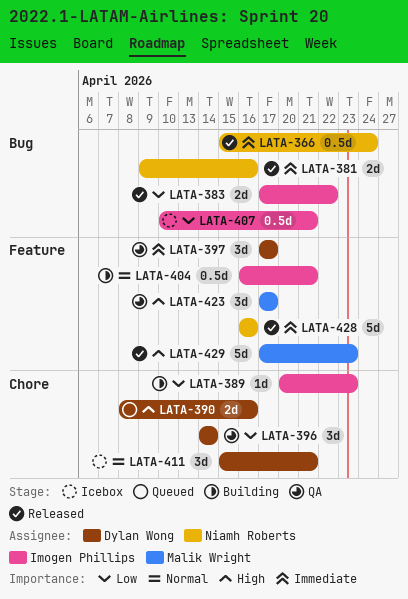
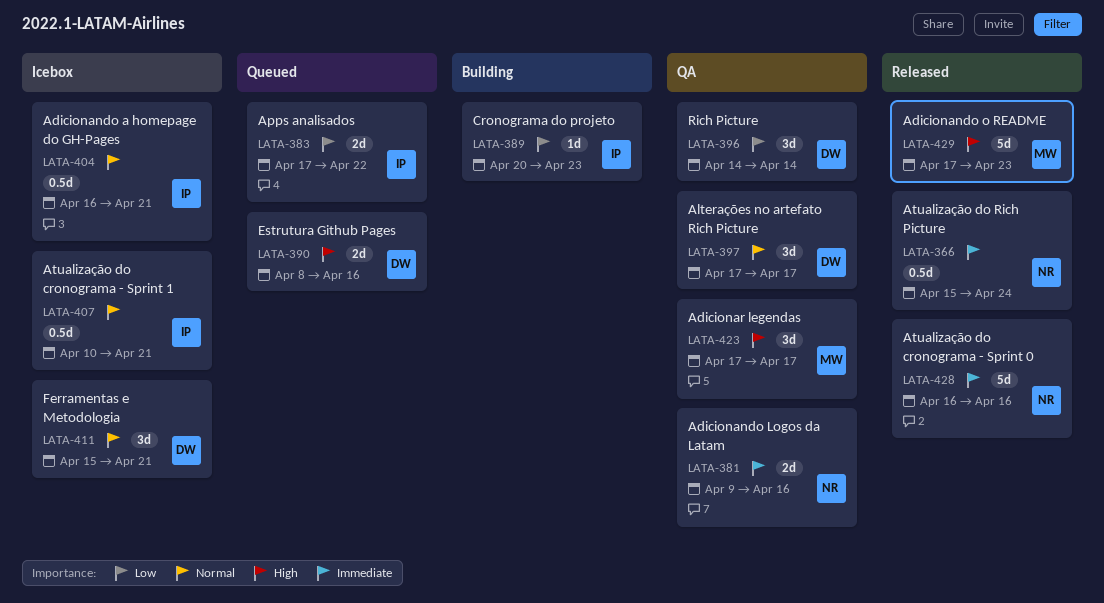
LATA-381, status: Released -> QA
LATA-383, status: Released -> Queued
LATA-397, priority: Immediate -> Normal
LATA-404, status: Building -> Icebox
LATA-407, priority: Low -> Normal

